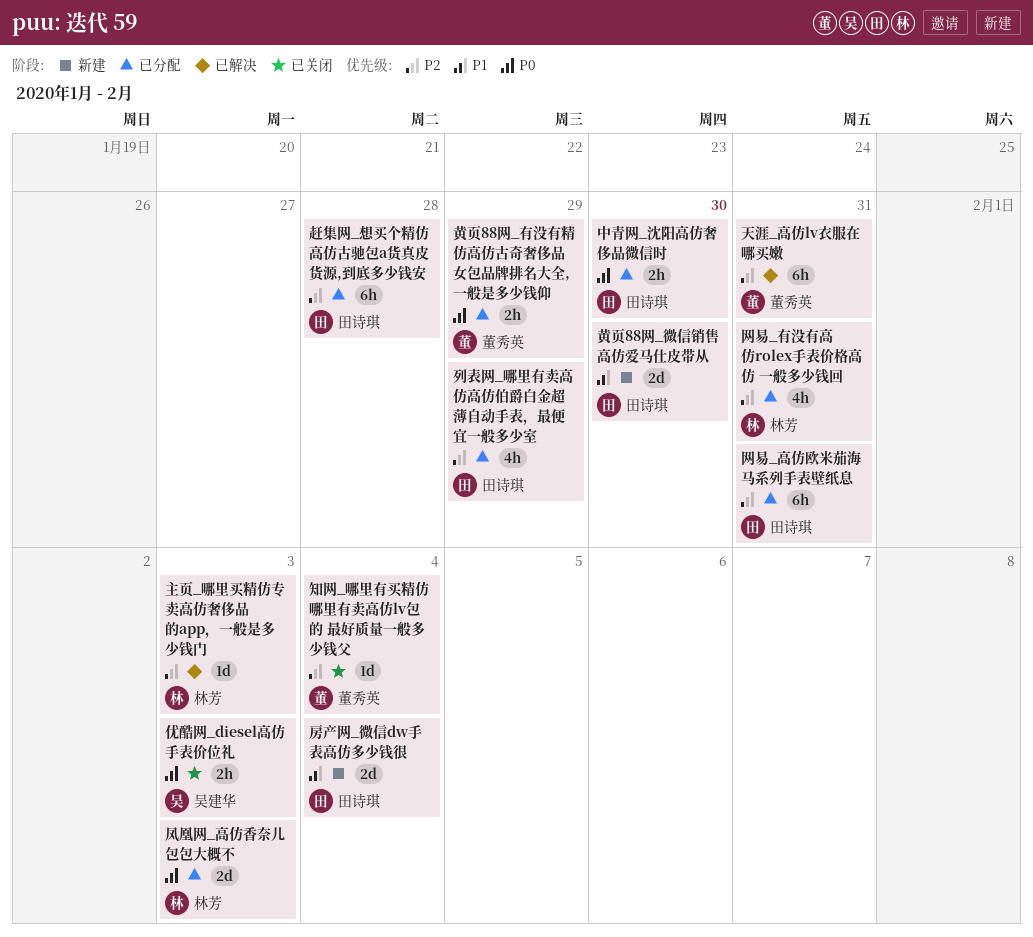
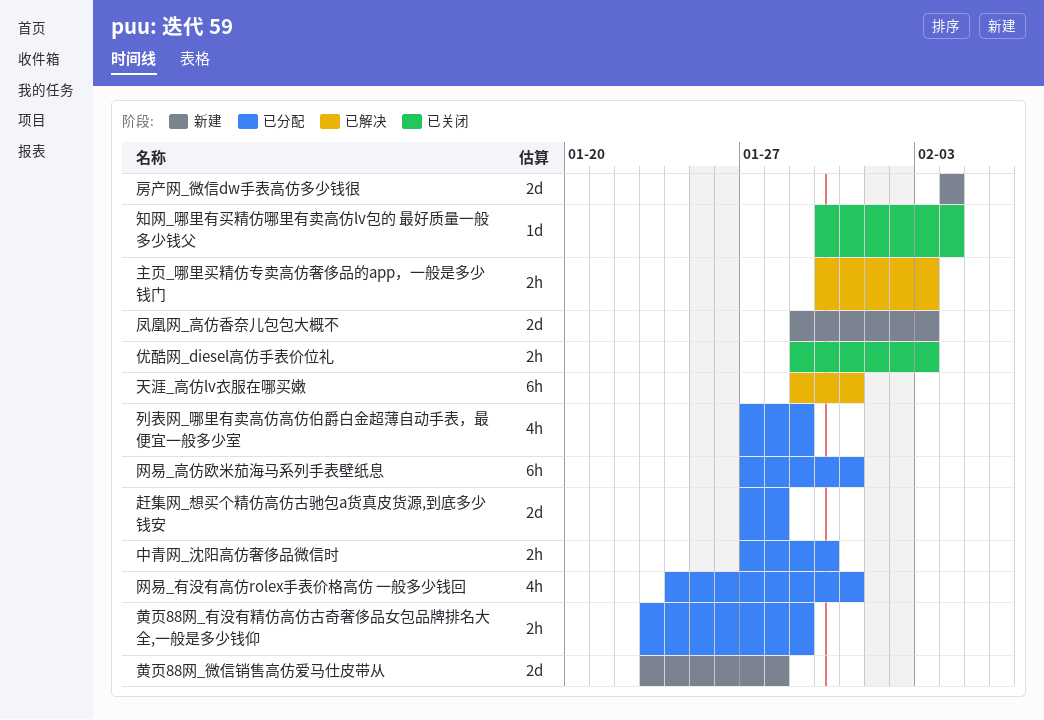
主页_哪里买精仿专卖高仿奢侈品的app，一般是多少钱门, estimate: 1d -> 2h
凤凰网_高仿香奈儿包包大概不, status: 已分配 -> 新建
赶集网_想买个精仿高仿古驰包a货真皮货源,到底多少钱安, estimate: 6h -> 2d
黄页88网_微信销售高仿爱马仕皮带从, due: Jan 30 -> Jan 28

